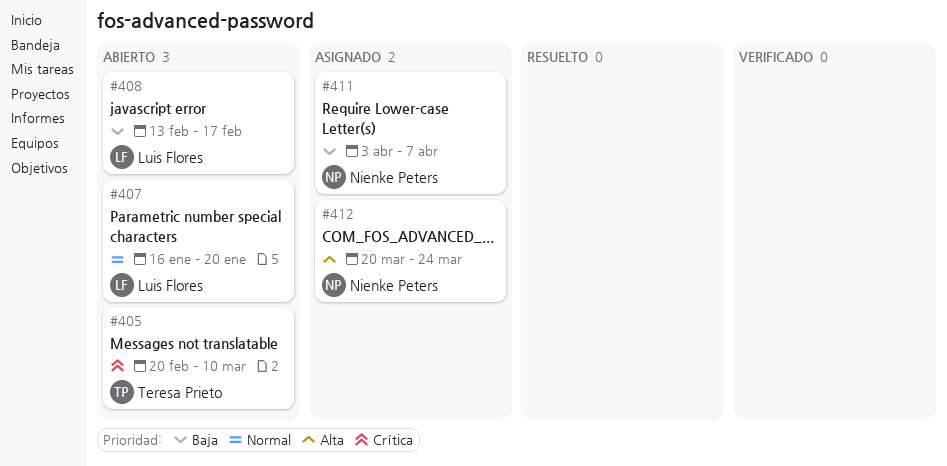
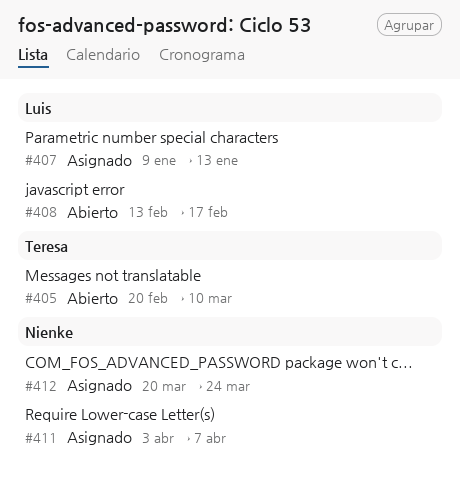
#407, status: Abierto -> Asignado
#407, start: Jan 16 -> Jan 9
#407, due: Jan 20 -> Jan 13

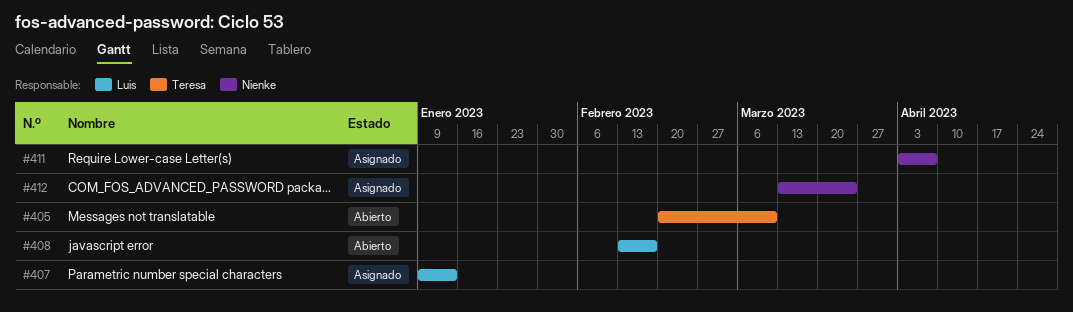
#412, start: Mar 20 -> Mar 13

